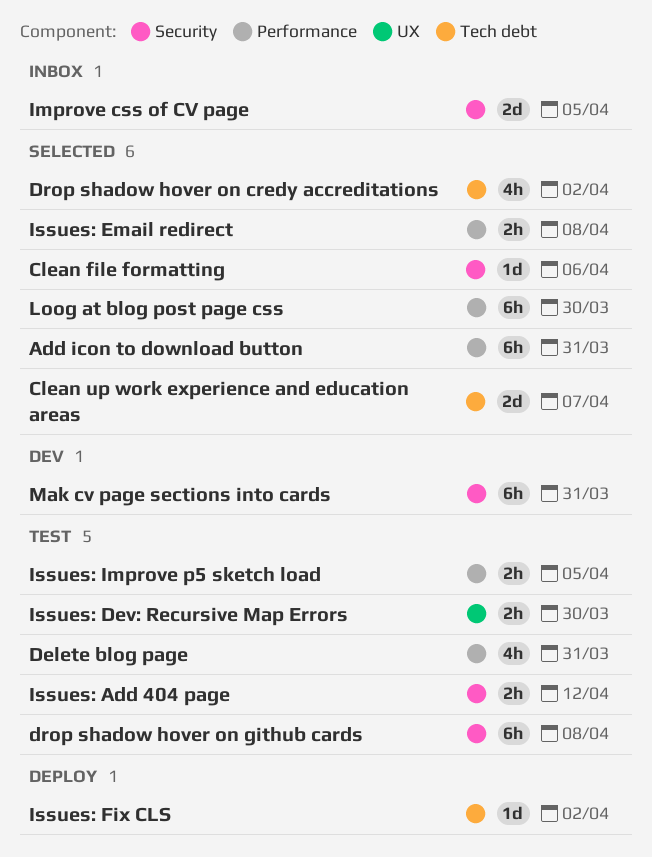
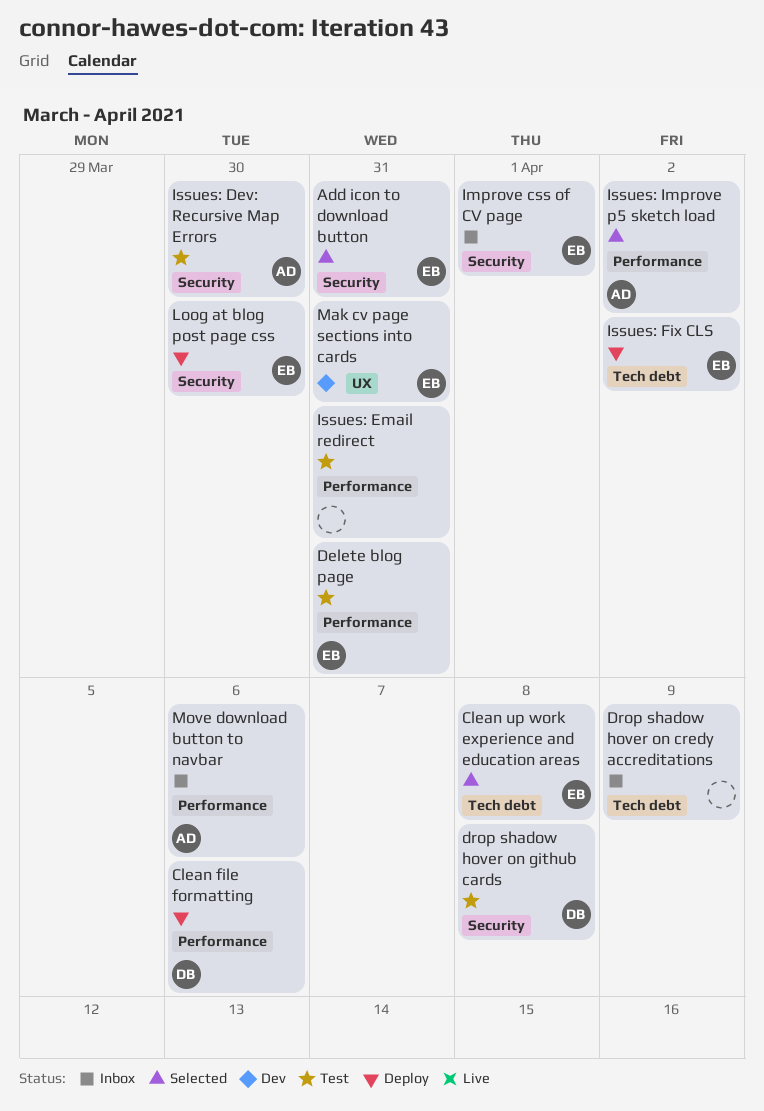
Add icon to download button, label: Performance -> Security
Clean file formatting, status: Selected -> Deploy
Clean file formatting, label: Security -> Performance
Clean up work experience and education areas, due: Apr 7 -> Apr 8
Drop shadow hover on credy accreditations, status: Selected -> Inbox
Drop shadow hover on credy accreditations, due: Apr 2 -> Apr 9
Improve css of CV page, due: Apr 5 -> Apr 1
Issues: Add 404 page: present -> none
Issues: Dev: Recursive Map Errors, label: UX -> Security
Issues: Email redirect, status: Selected -> Test
Issues: Email redirect, due: Apr 8 -> Mar 31
Issues: Improve p5 sketch load, status: Test -> Selected
Issues: Improve p5 sketch load, due: Apr 5 -> Apr 2
Loog at blog post page css, status: Selected -> Deploy
Loog at blog post page css, label: Performance -> Security
Mak cv page sections into cards, label: Security -> UX
Move download button to navbar: none -> present

